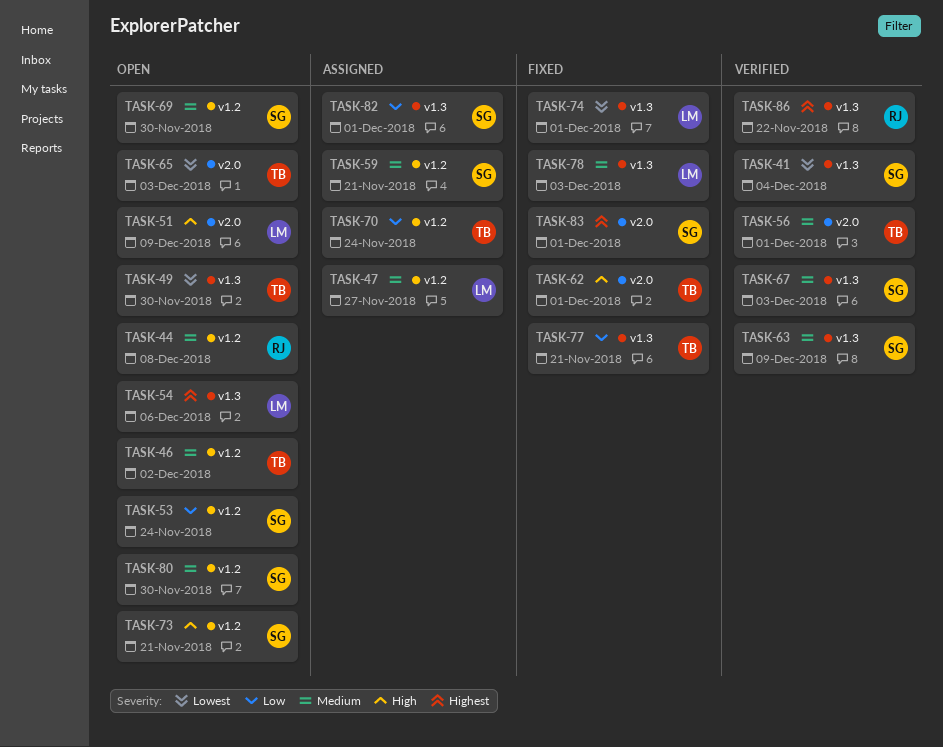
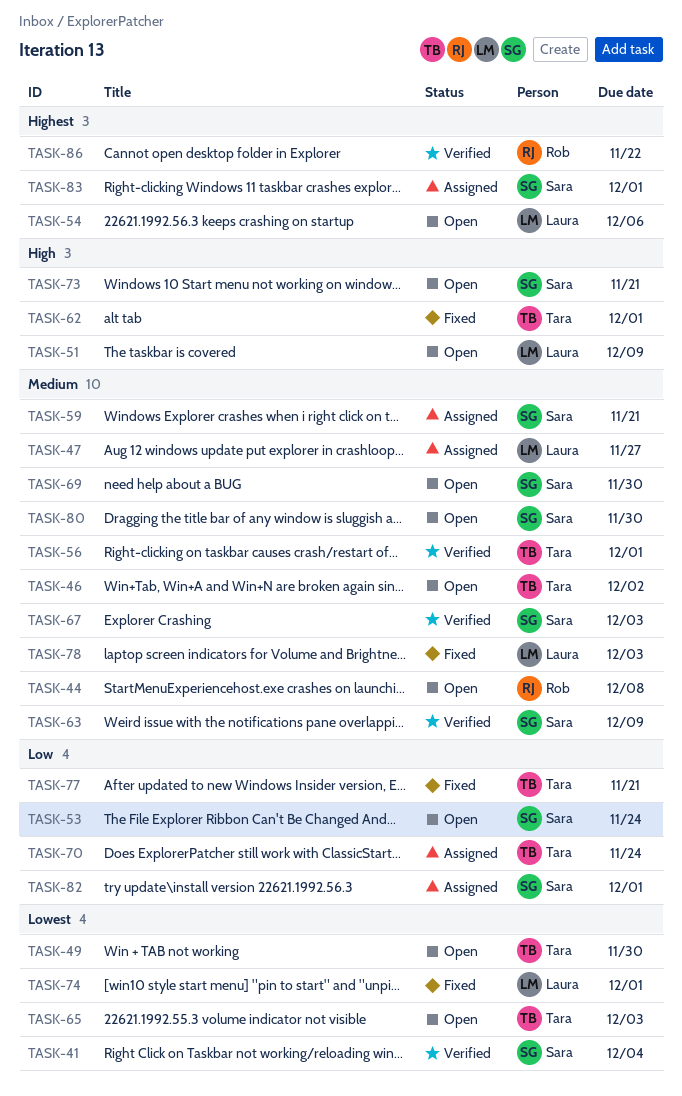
TASK-83, status: Fixed -> Assigned

